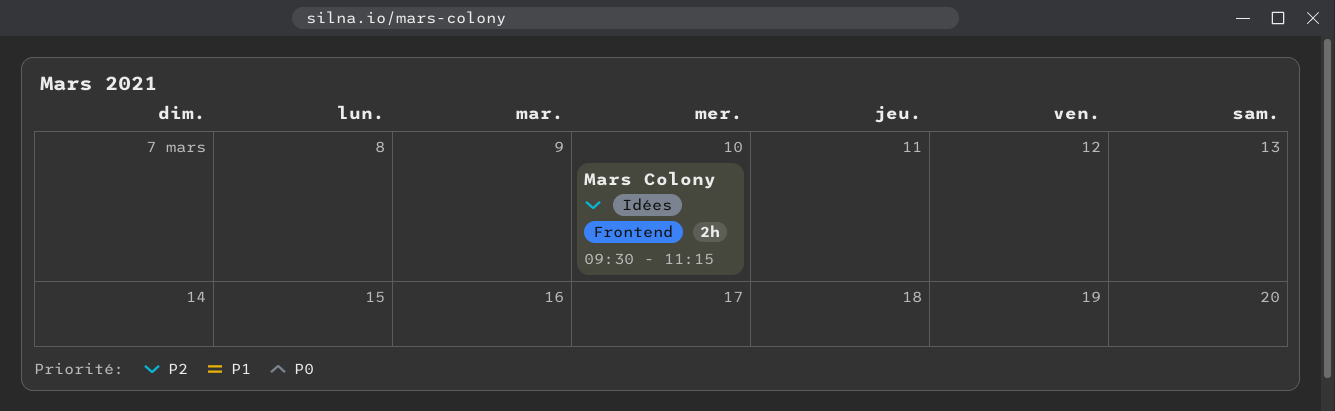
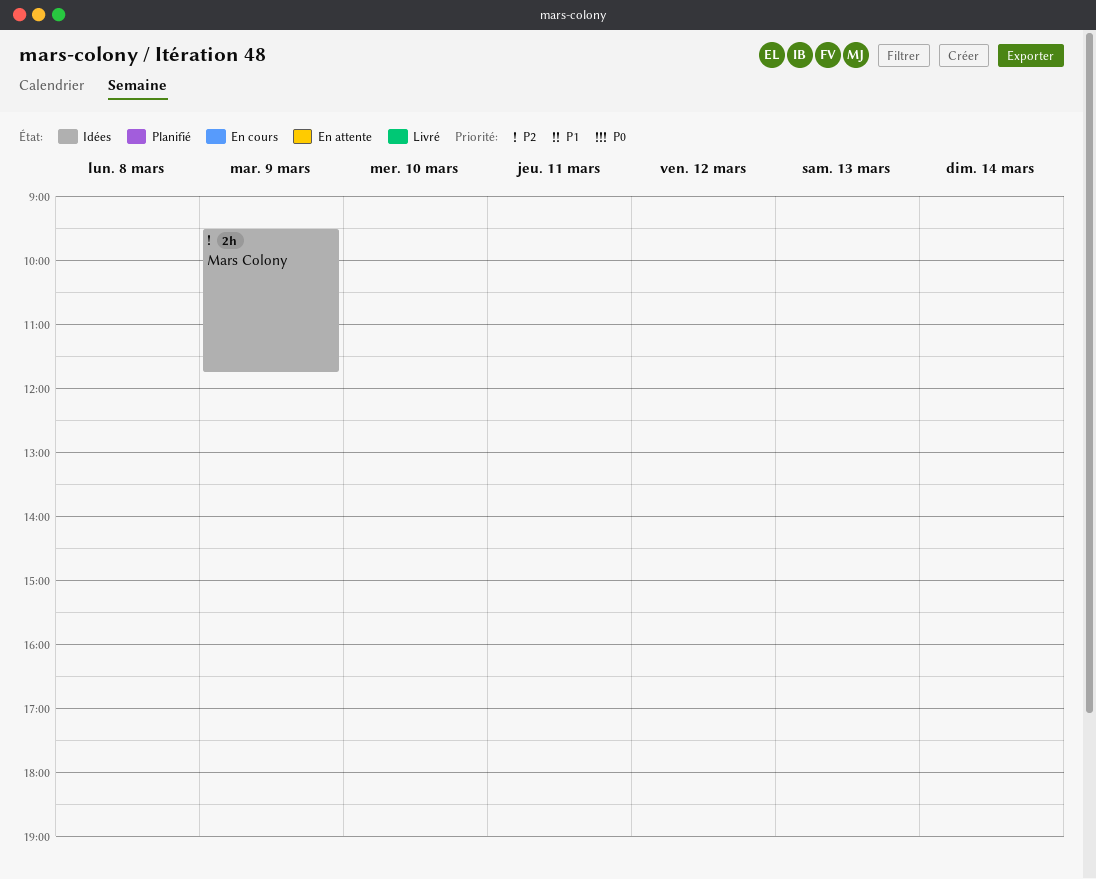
Mars Colony, day: Mar 10 -> Mar 9
Mars Colony, ends: 11:15 -> 11:45

